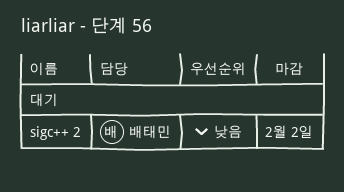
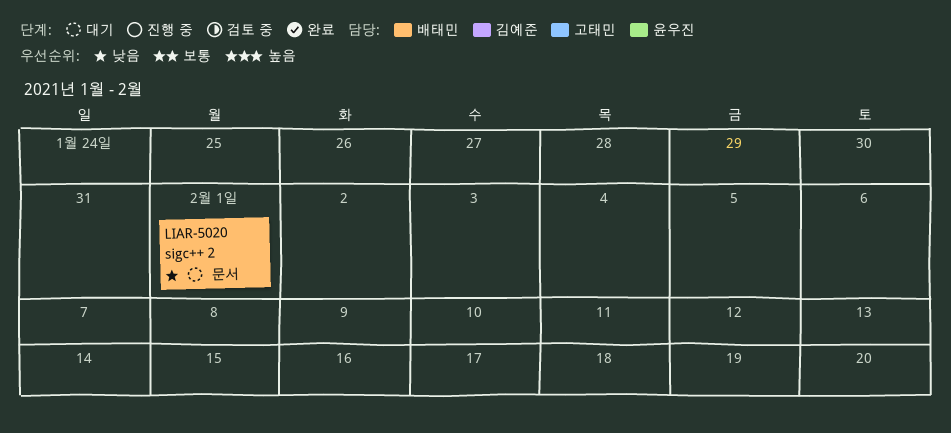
sigc++ 2, due: Feb 2 -> Feb 1

